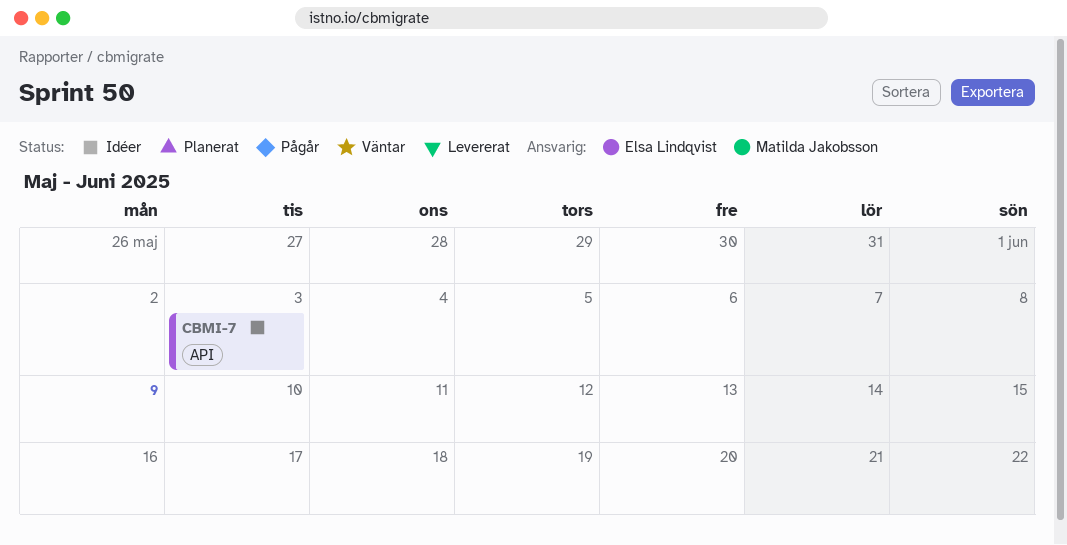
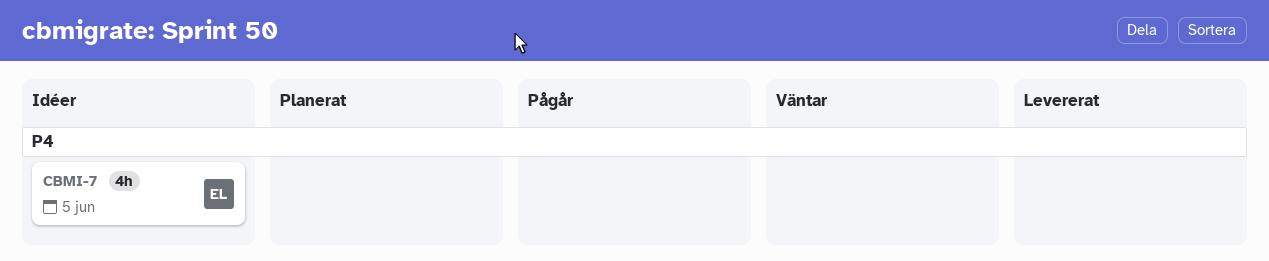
CBMI-7, due: Jun 3 -> Jun 5

